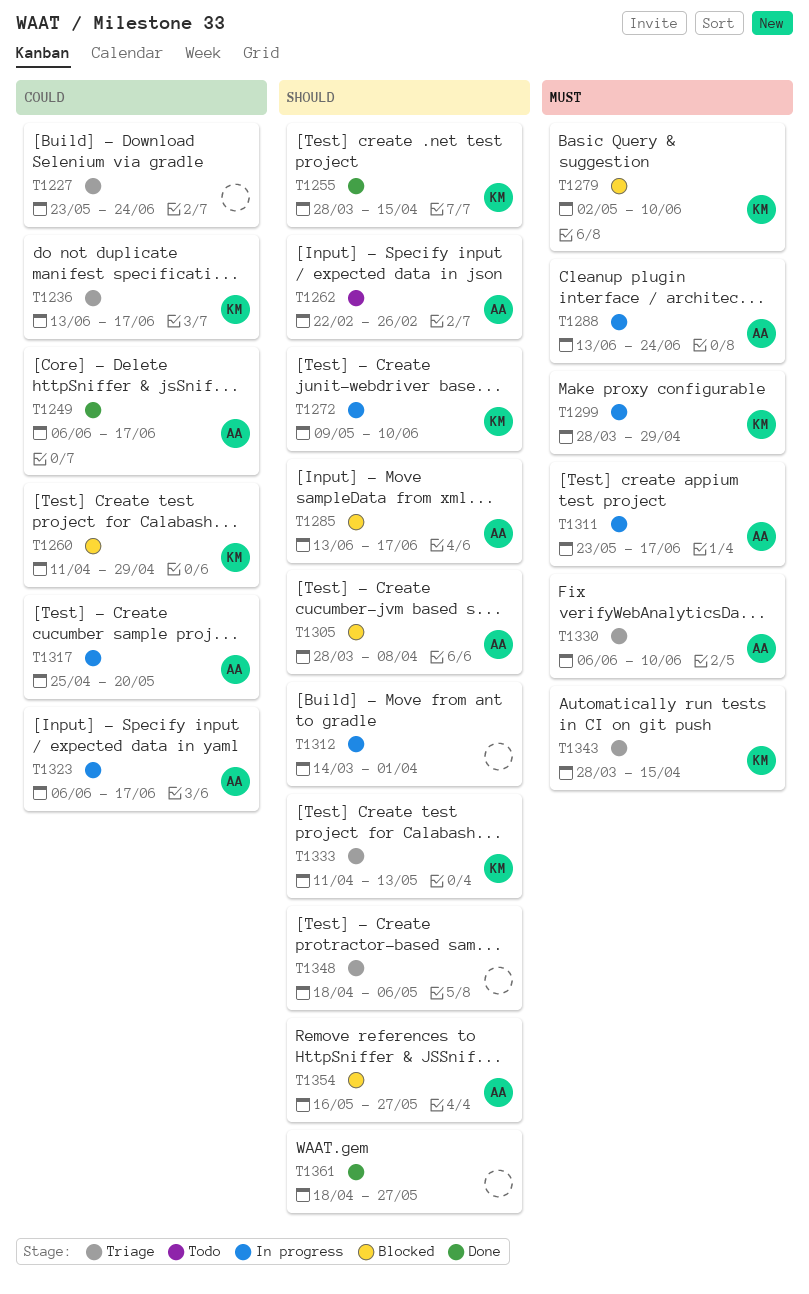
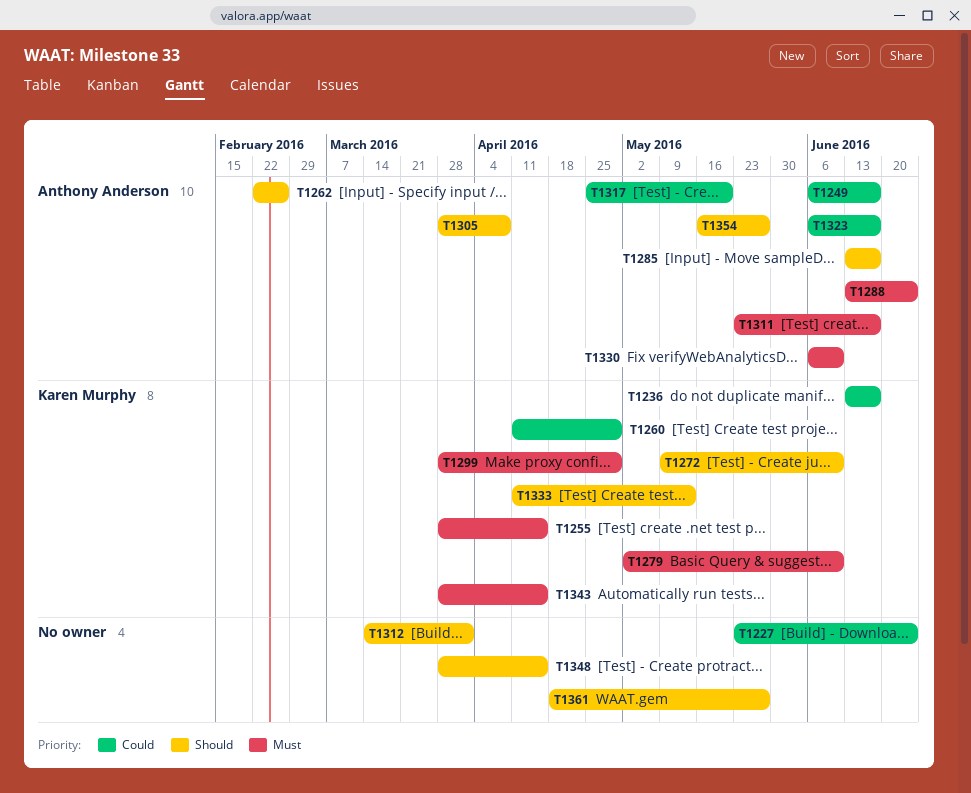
T1255, priority: Should -> Must
T1348, start: Apr 18 -> Mar 28
T1348, due: May 6 -> Apr 15

